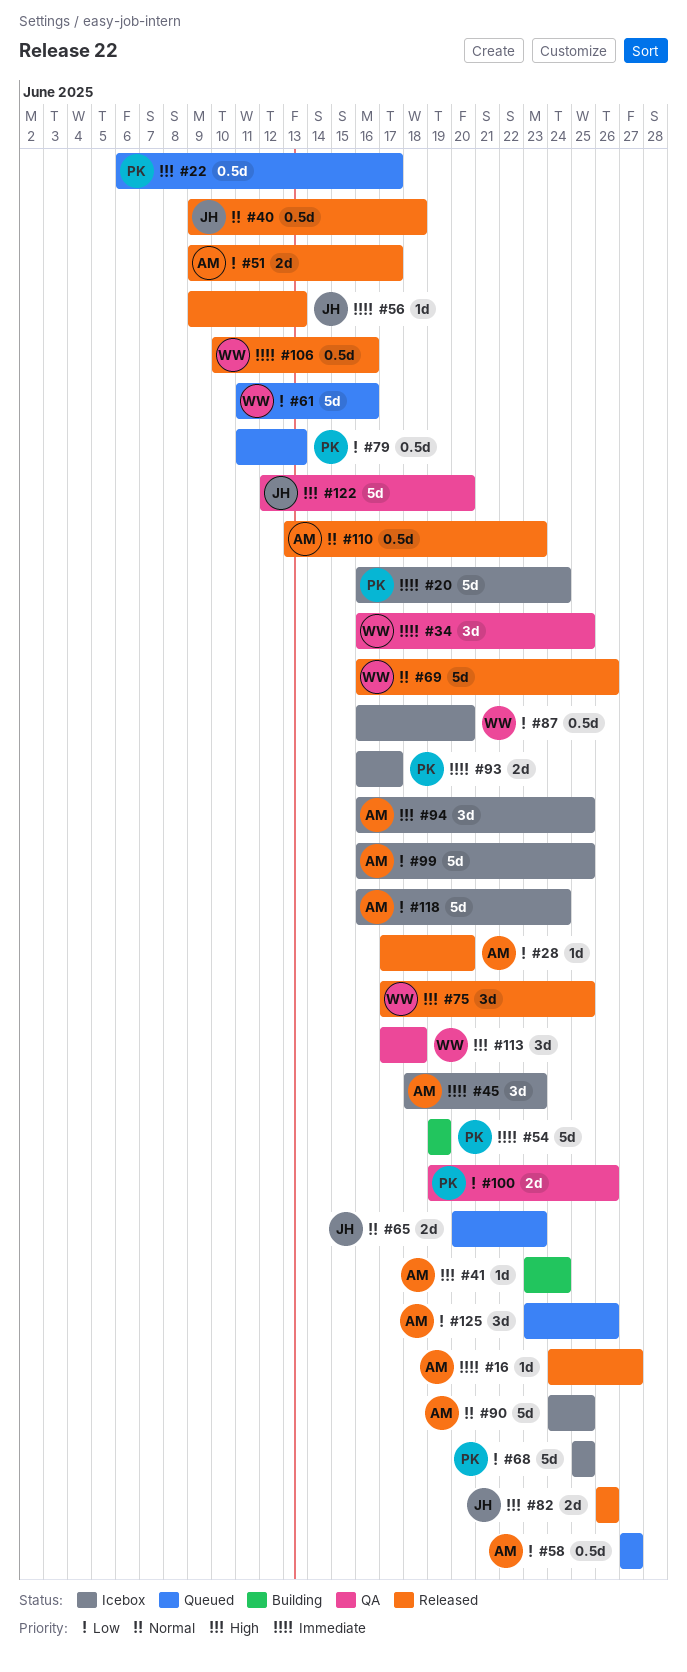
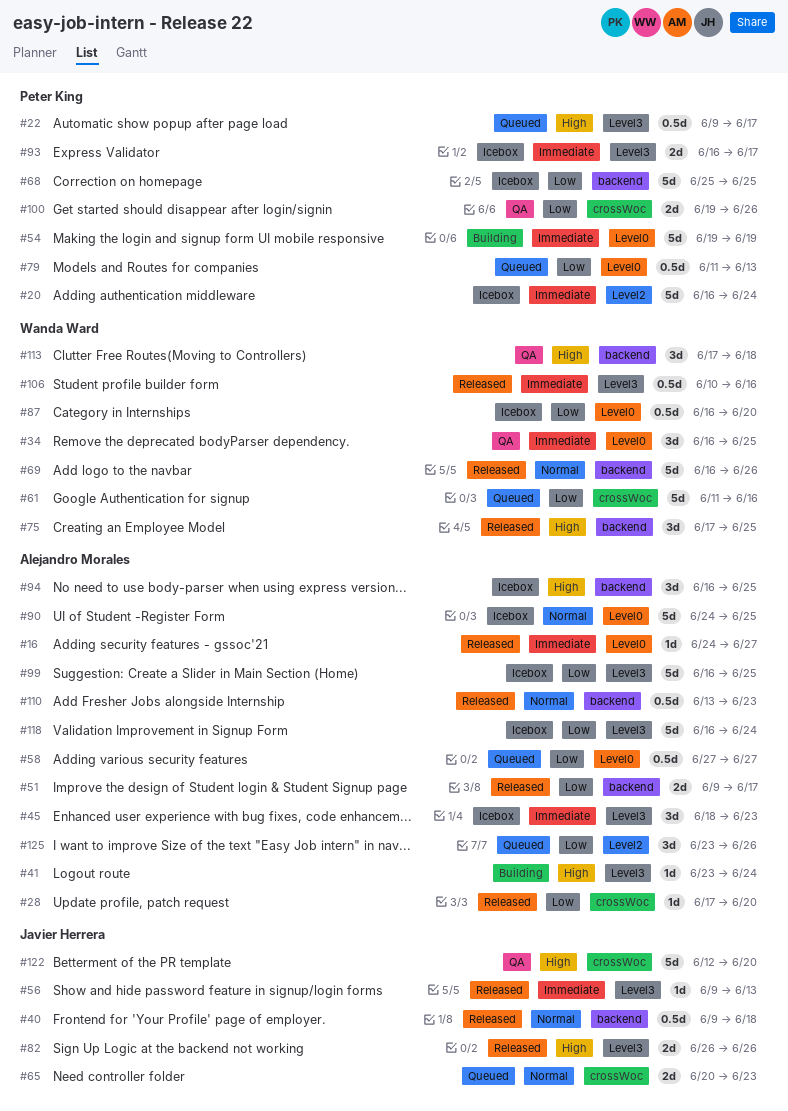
#22, start: Jun 6 -> Jun 9

